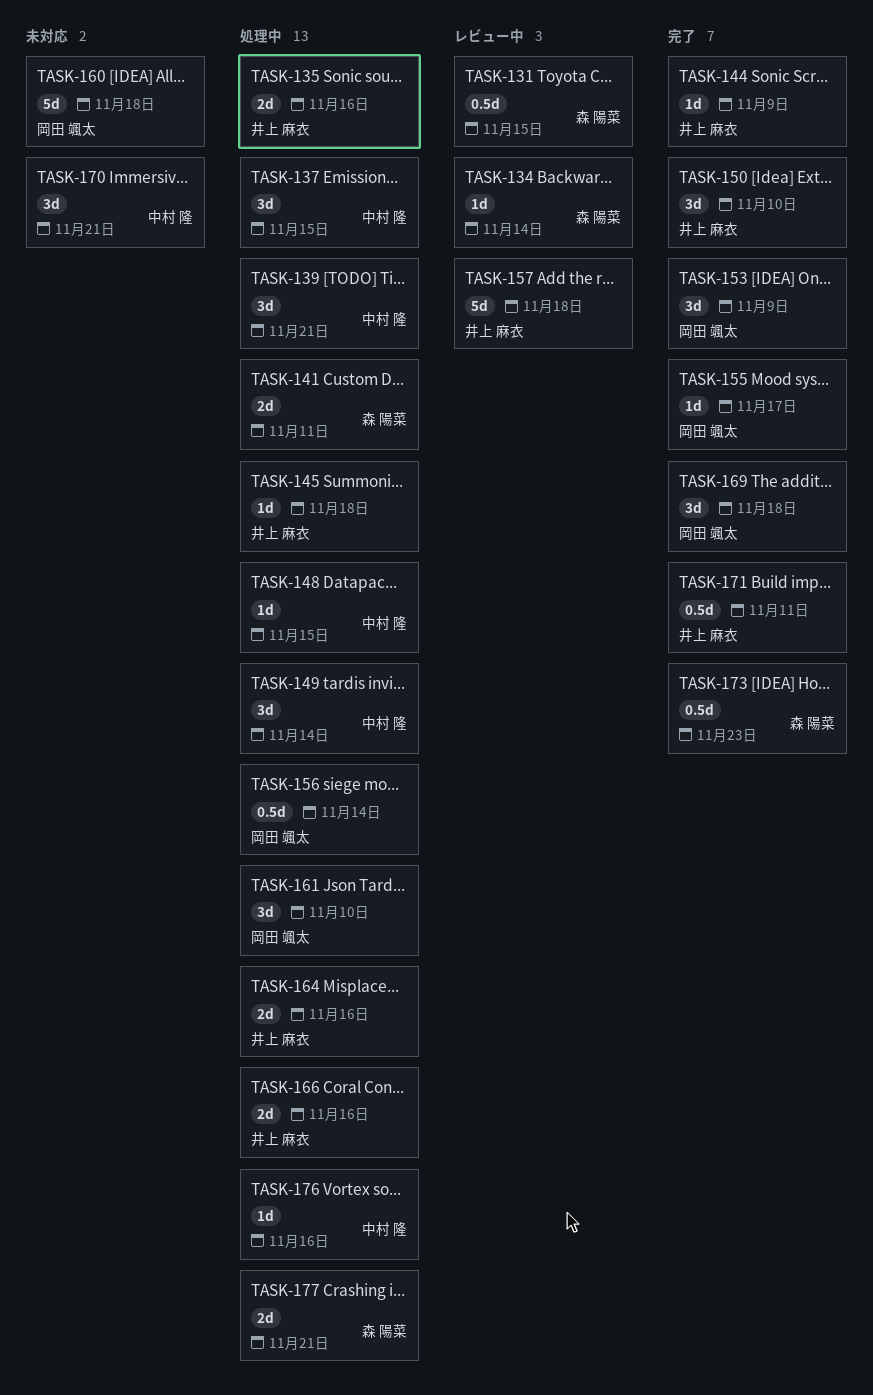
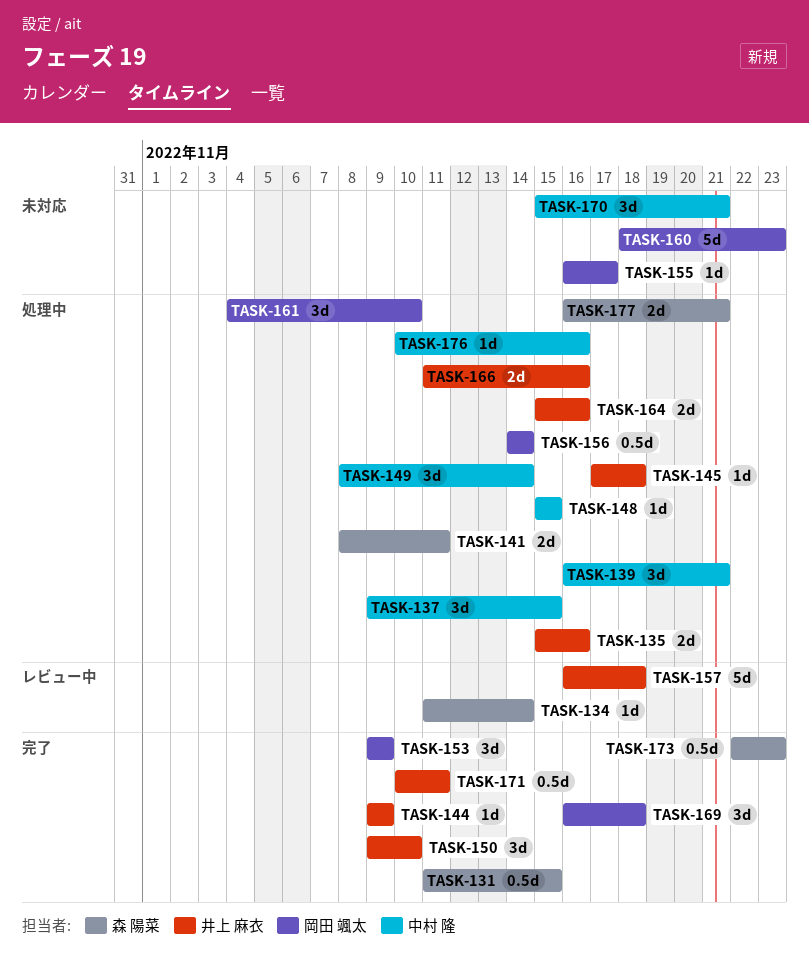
TASK-131, status: レビュー中 -> 完了
TASK-155, status: 完了 -> 未対応
TASK-160, due: Nov 18 -> Nov 23

